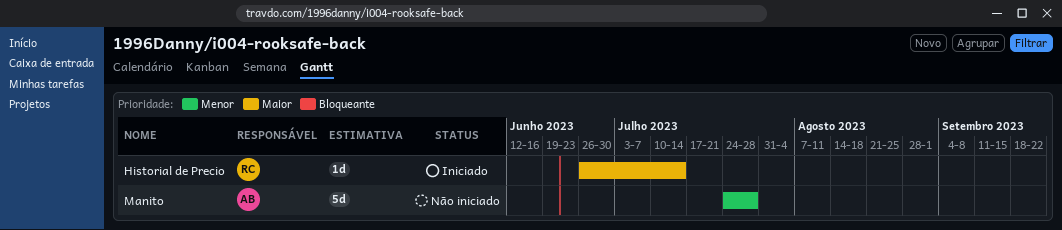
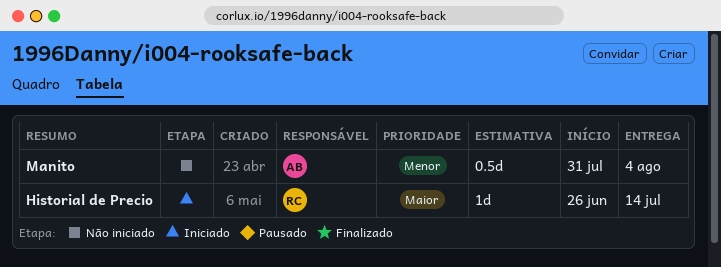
Manito, estimate: 5d -> 0.5d
Manito, start: Jul 24 -> Jul 31
Manito, due: Jul 28 -> Aug 4

